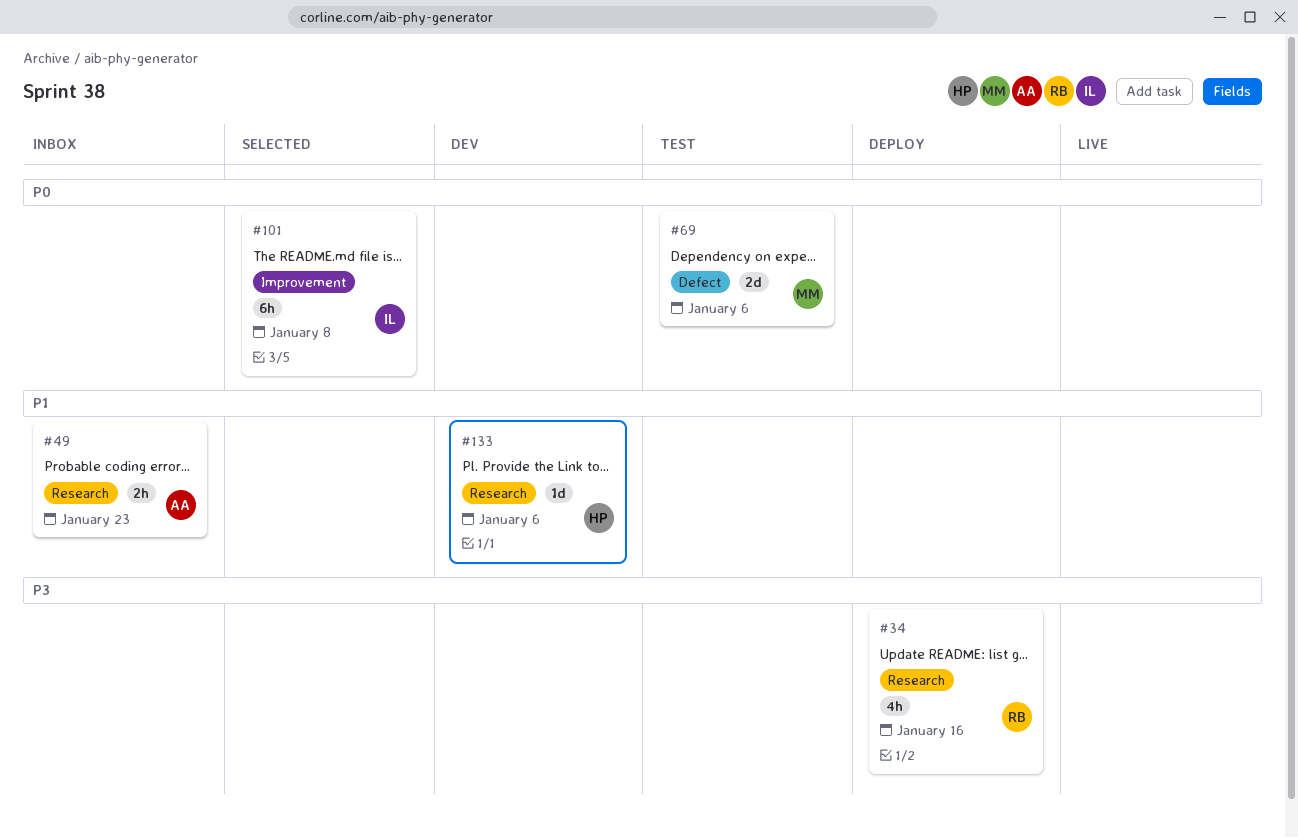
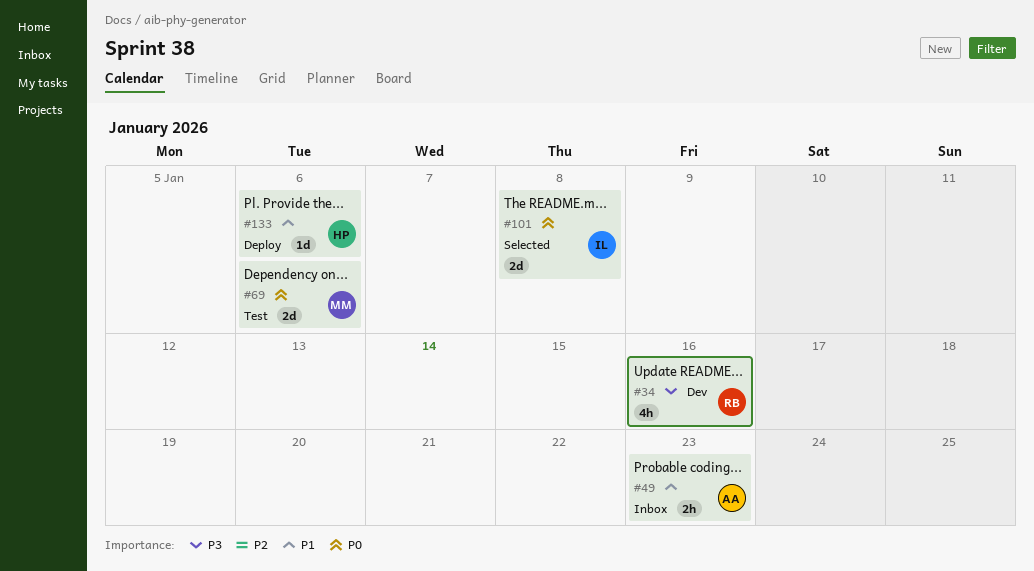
#34, status: Deploy -> Dev
#101, estimate: 6h -> 2d
#133, status: Dev -> Deploy

